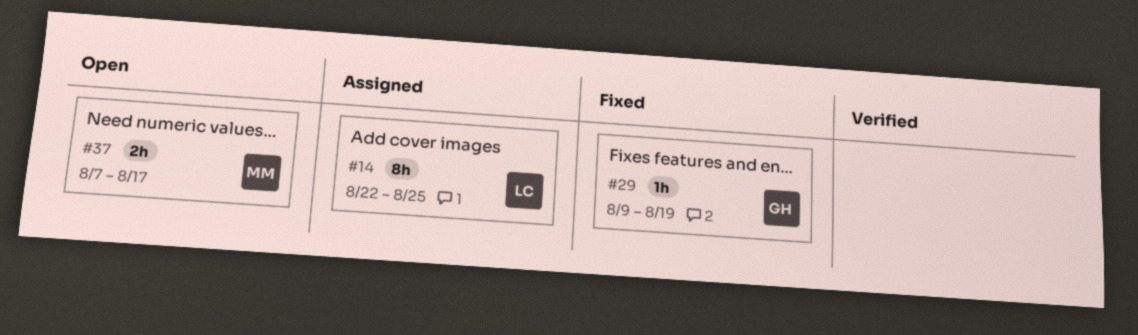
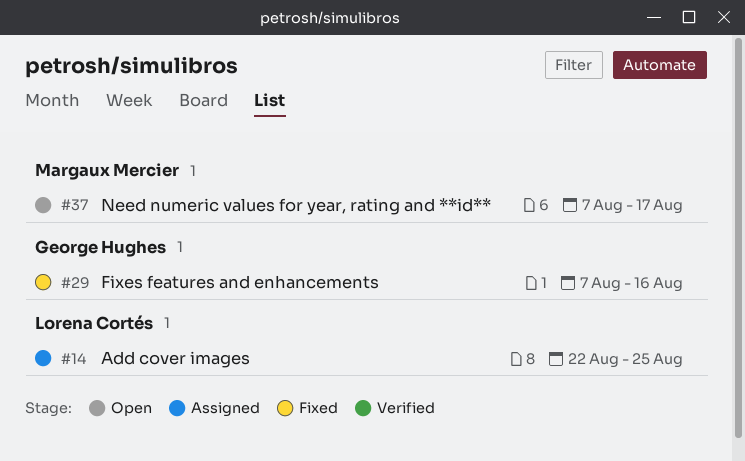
#29, start: Aug 9 -> Aug 7
#29, due: Aug 19 -> Aug 16

